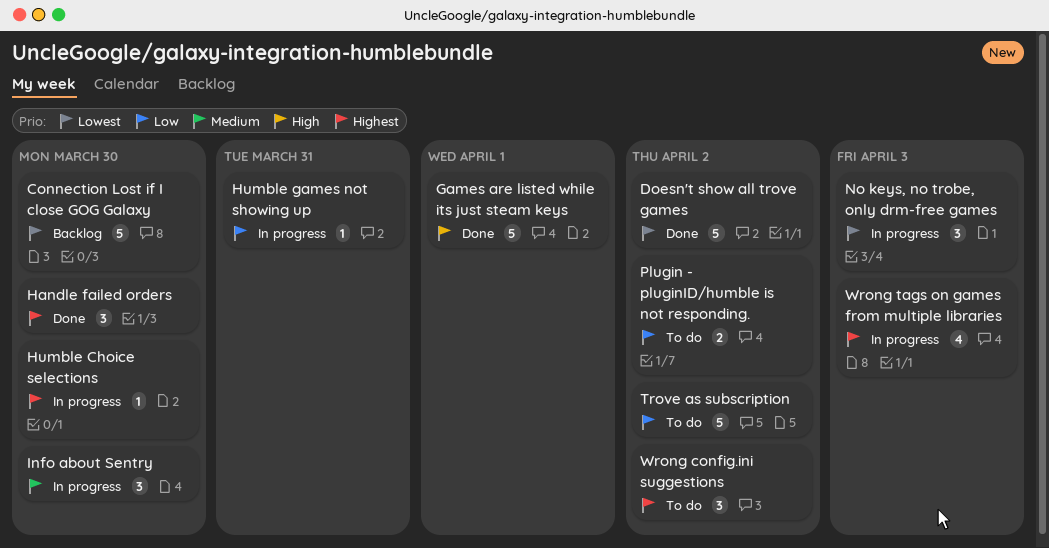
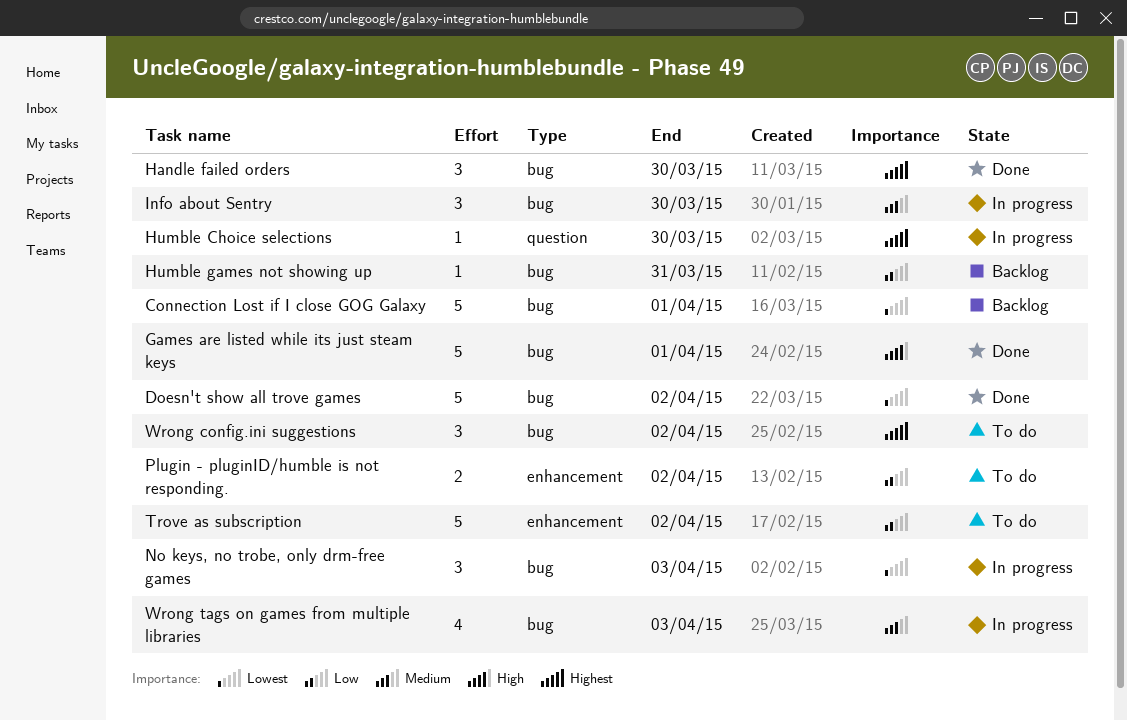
Connection Lost if I close GOG Galaxy, due: Mar 30 -> Apr 1
Humble games not showing up, status: In progress -> Backlog
Wrong tags on games from multiple libraries, priority: Highest -> Medium

